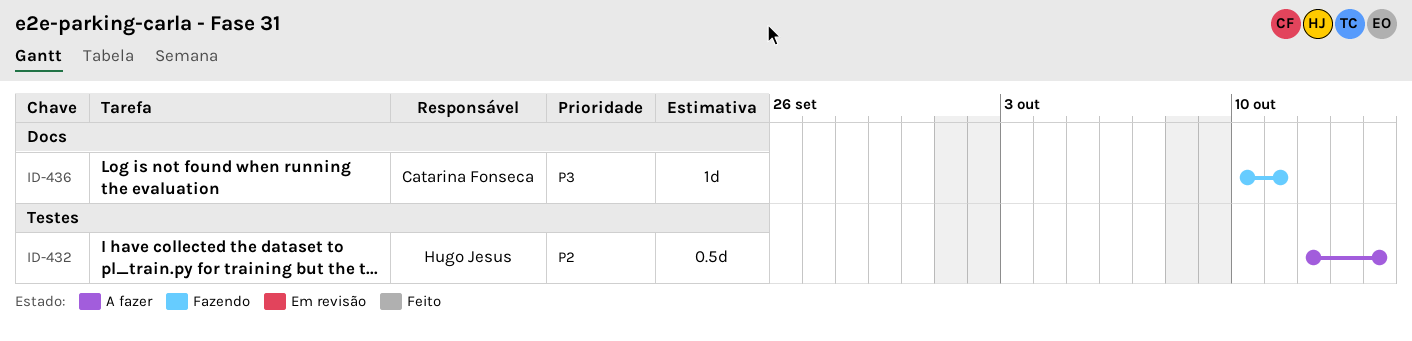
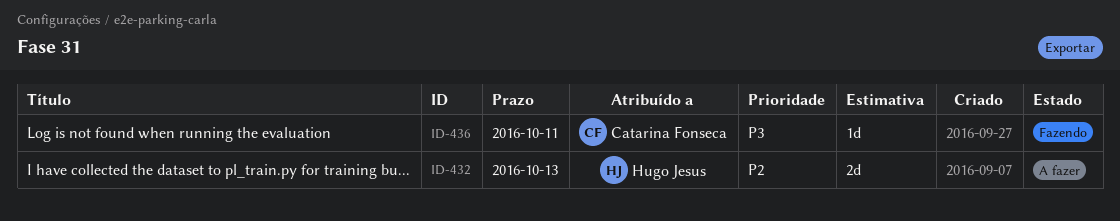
ID-432, estimate: 0.5d -> 2d
ID-432, due: Oct 14 -> Oct 13

